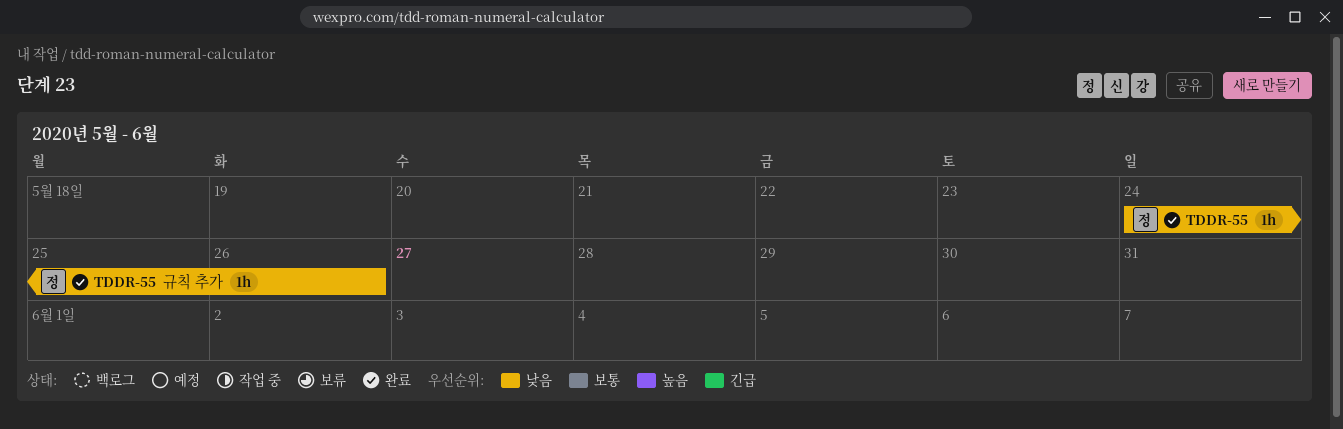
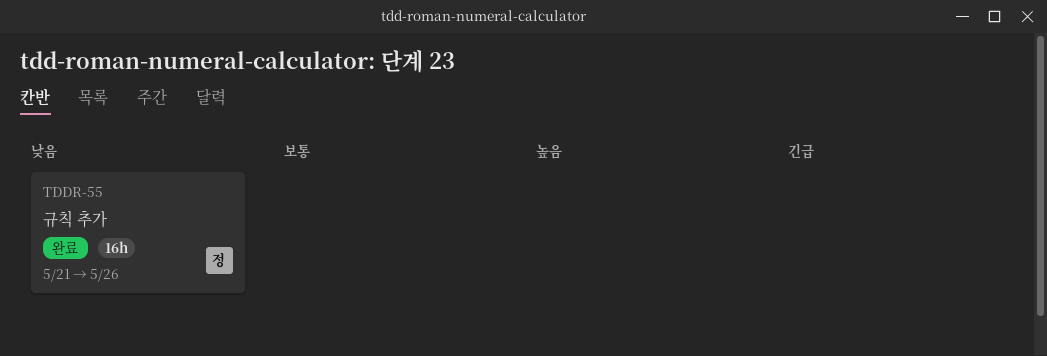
TDDR-55, estimate: 1h -> 16h
TDDR-55, start: May 24 -> May 21

